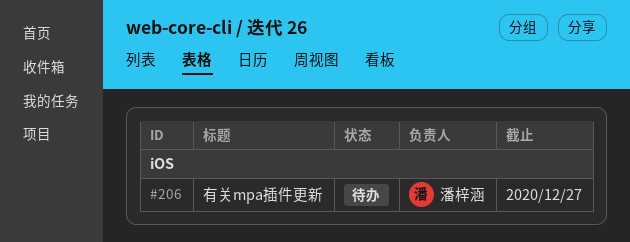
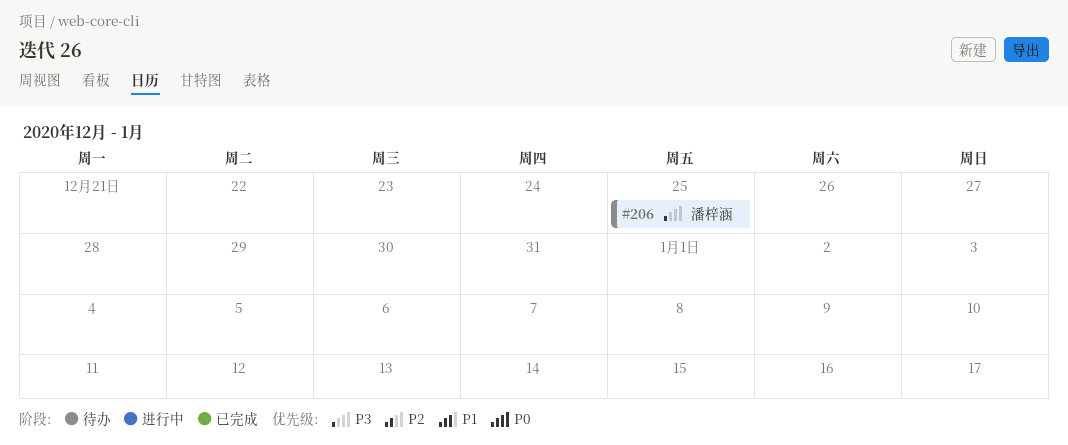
#206, due: Dec 27 -> Dec 25

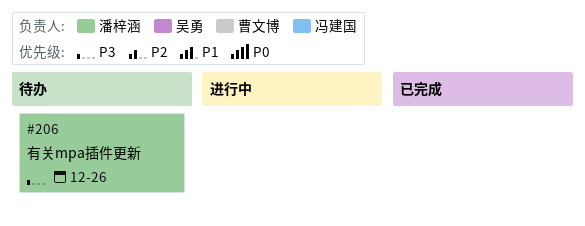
#206, due: Dec 25 -> Dec 26

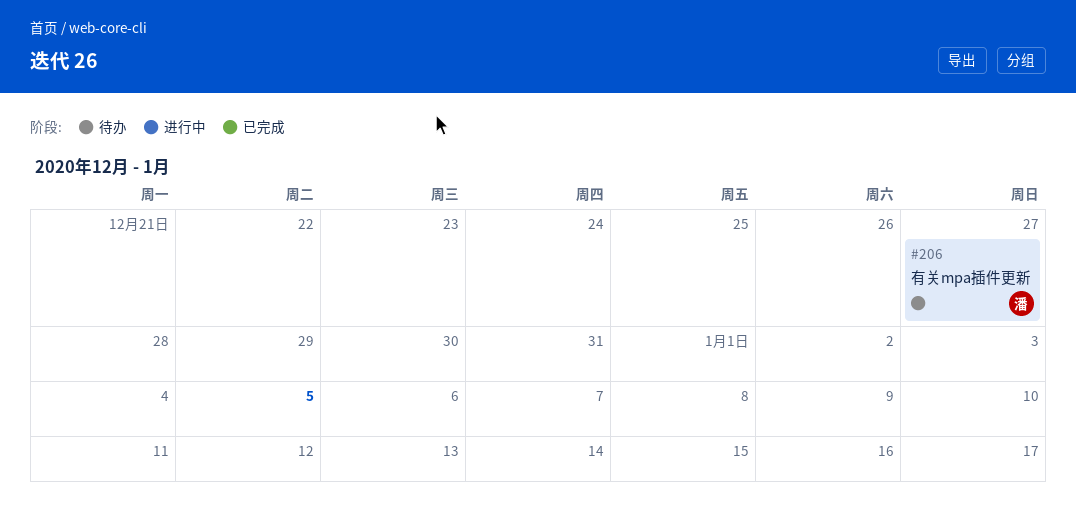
#206, due: Dec 26 -> Dec 27

